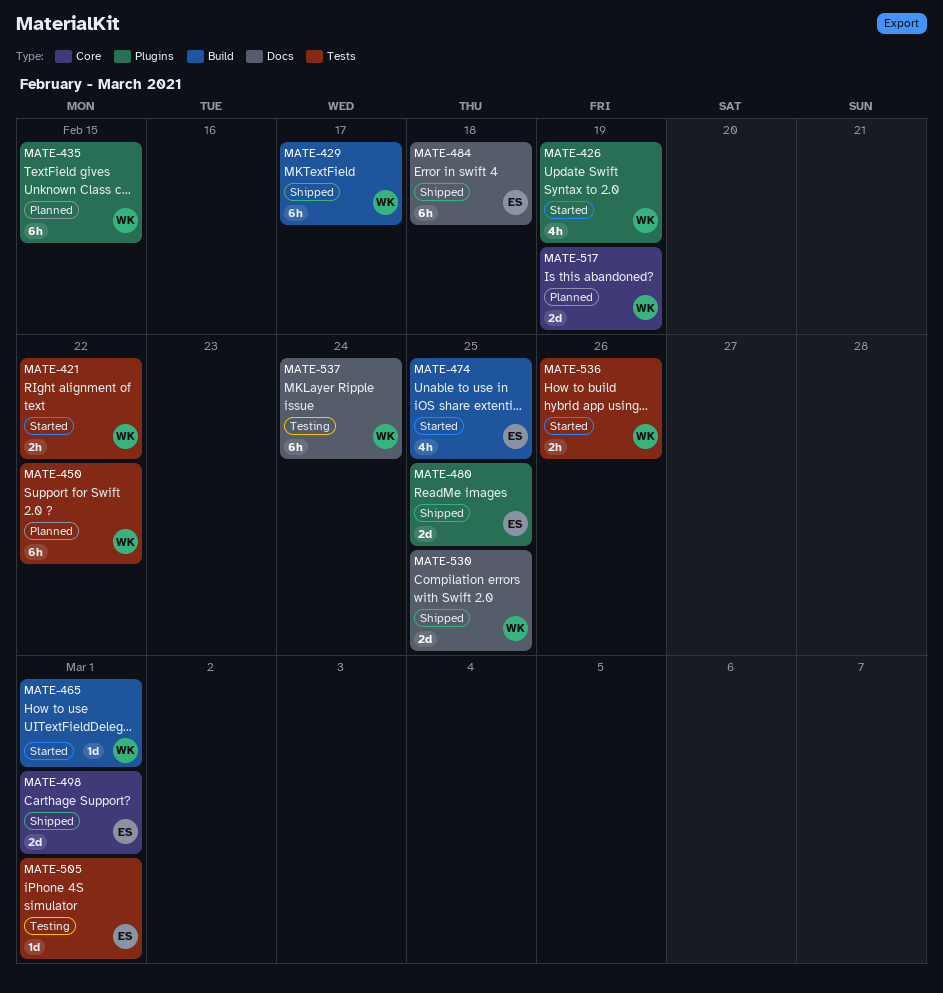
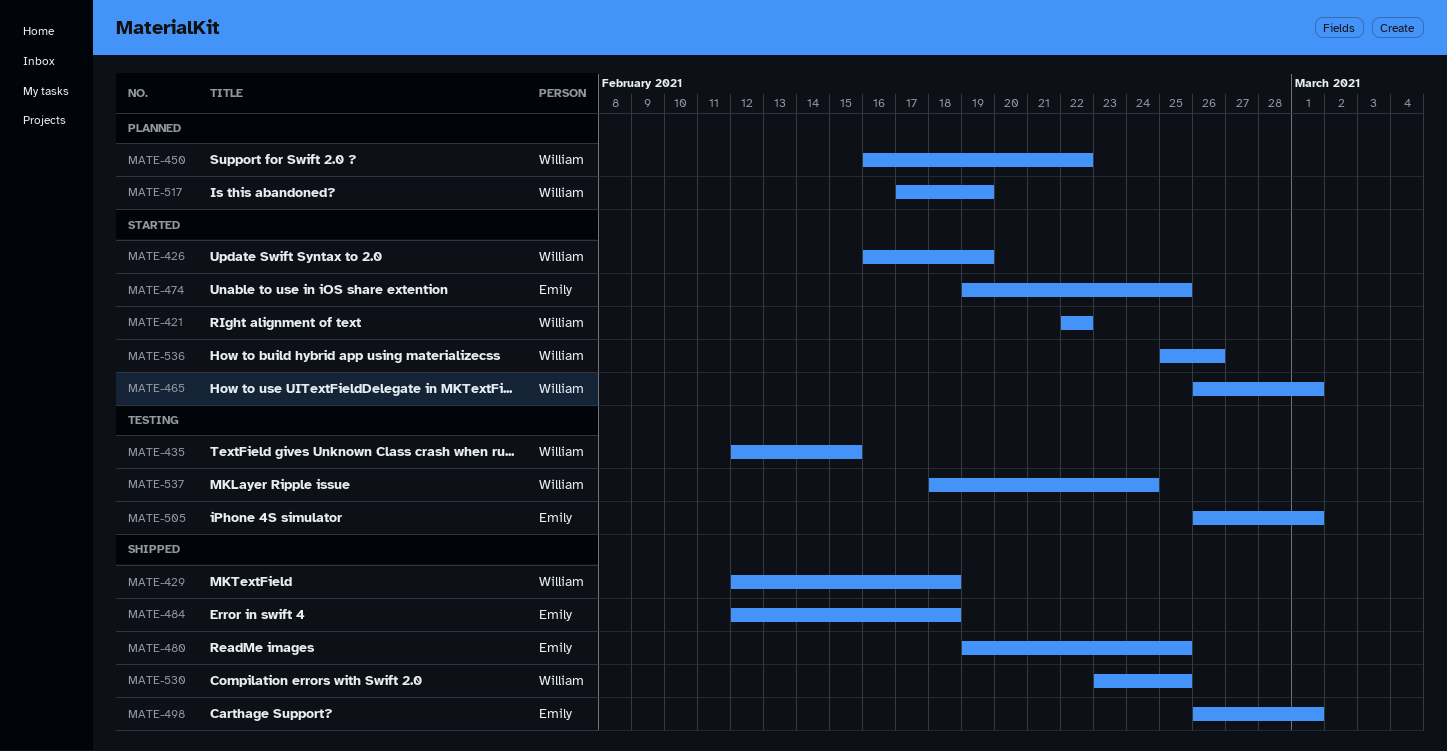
MATE-429, due: Feb 17 -> Feb 18
MATE-435, status: Planned -> Testing

